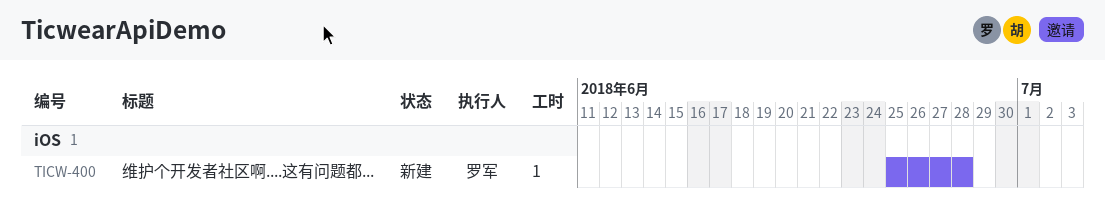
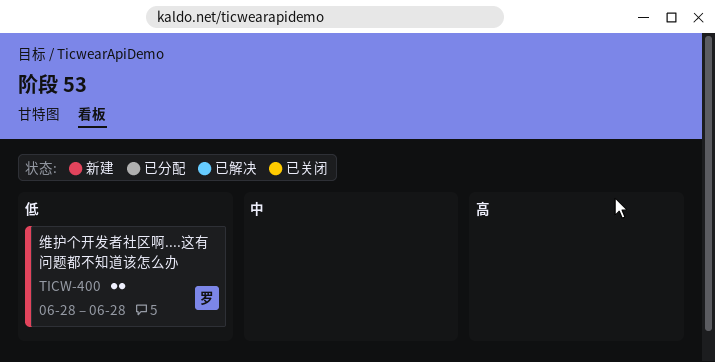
TICW-400, estimate: 1 -> 2
TICW-400, start: Jun 25 -> Jun 28

